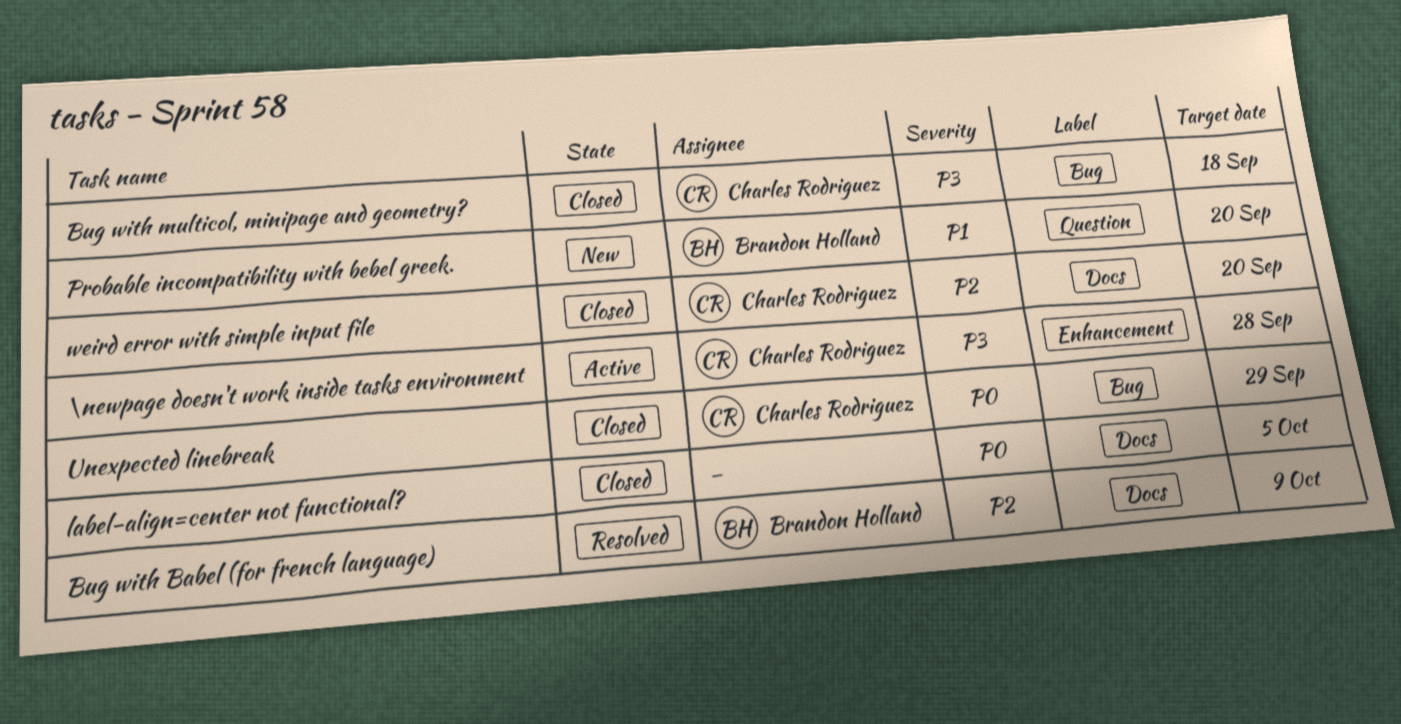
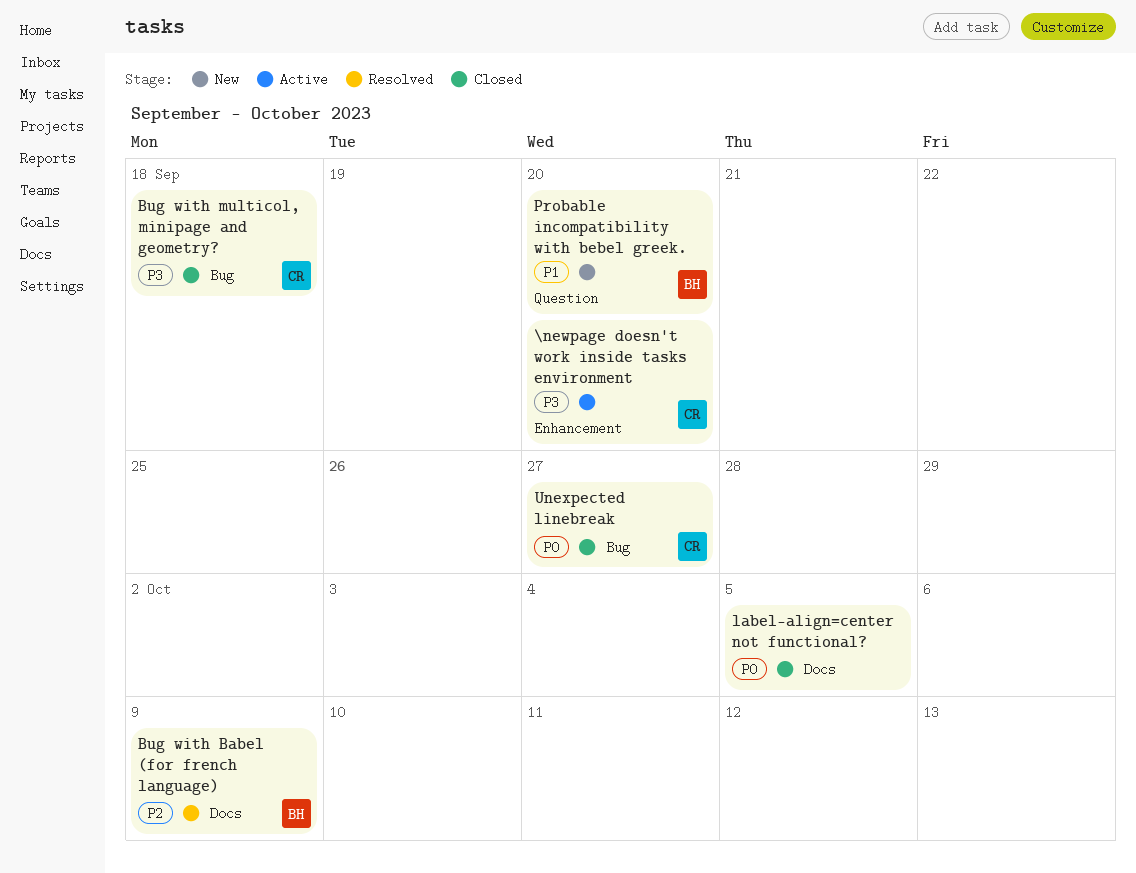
\newpage doesn't work inside tasks environment, due: Sep 28 -> Sep 20
Unexpected linebreak, due: Sep 29 -> Sep 27
weird error with simple input file: present -> none

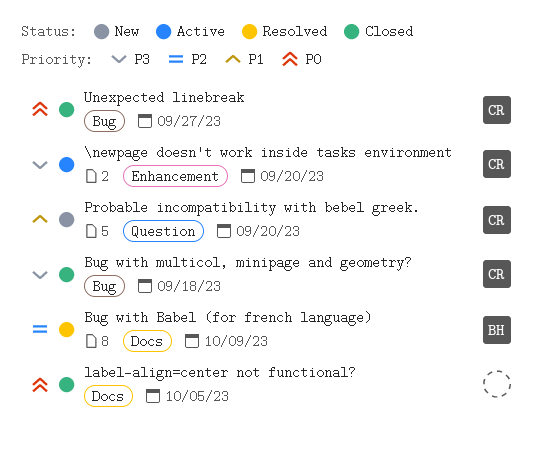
Probable incompatibility with bebel greek., owner: BH -> CR

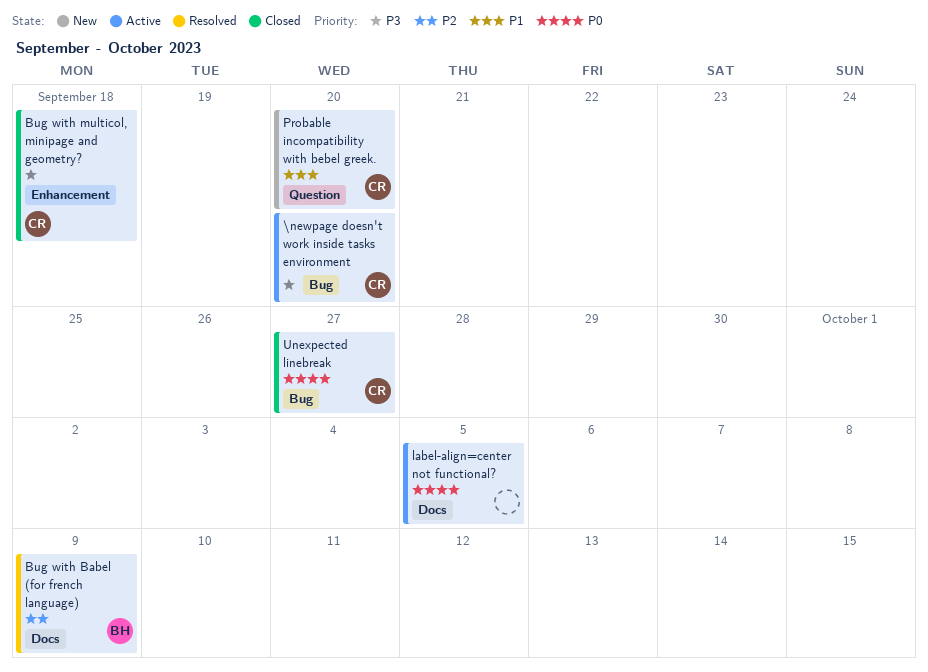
\newpage doesn't work inside tasks environment, label: Enhancement -> Bug
Bug with multicol, minipage and geometry?, label: Bug -> Enhancement
label-align=center not functional?, status: Closed -> Active

